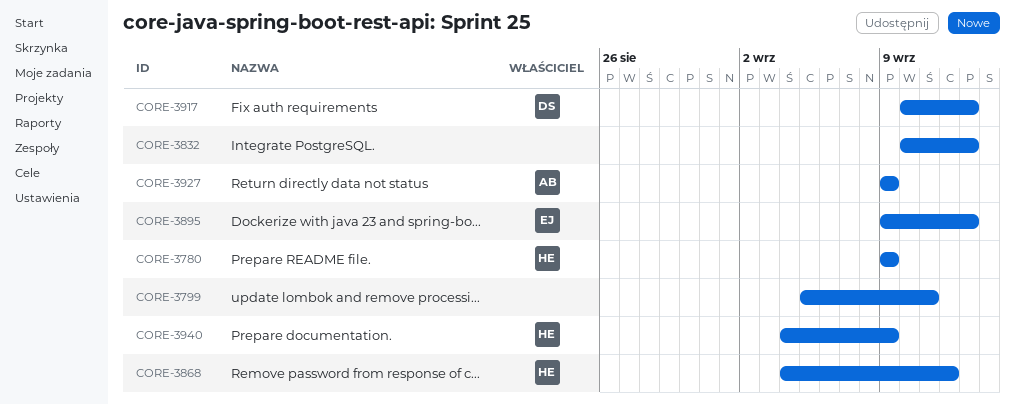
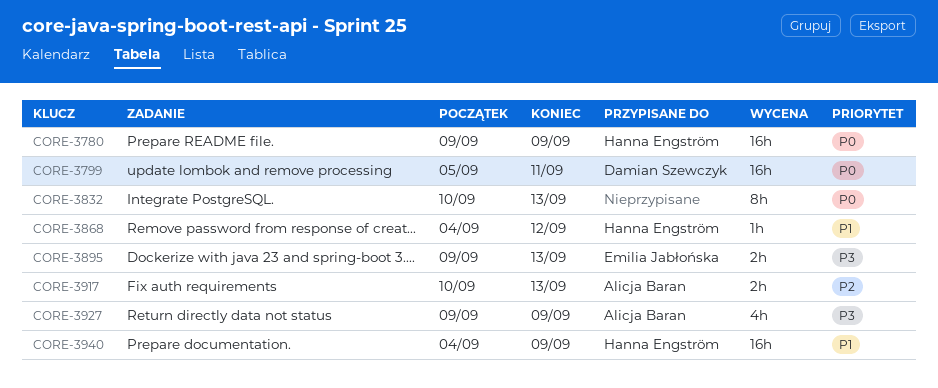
CORE-3799, owner: none -> Damian Szewczyk
CORE-3917, owner: Damian Szewczyk -> Alicja Baran

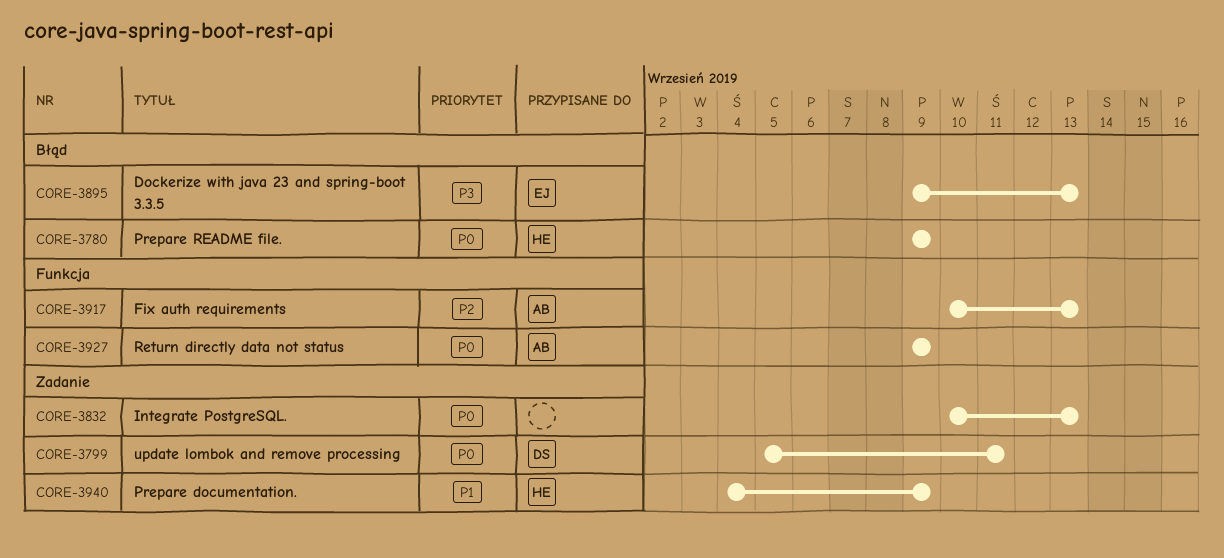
CORE-3868: present -> none
CORE-3927, priority: P3 -> P0

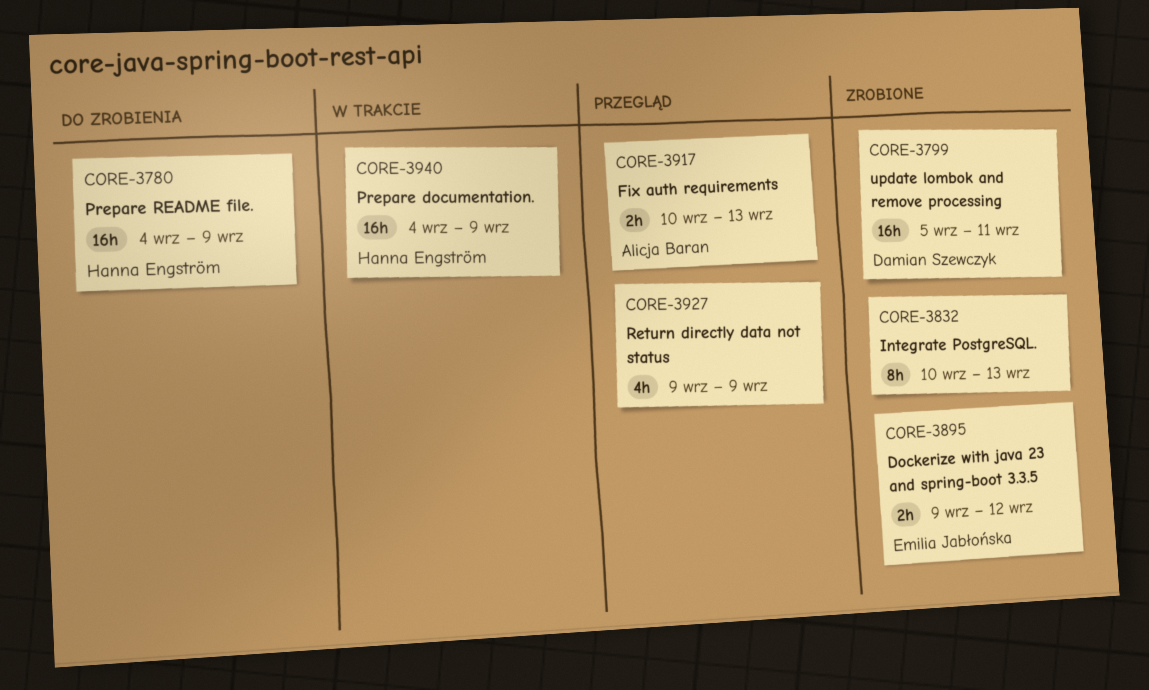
CORE-3780, start: Sep 9 -> Sep 4
CORE-3895, due: Sep 13 -> Sep 12
CORE-3927, owner: Alicja Baran -> none

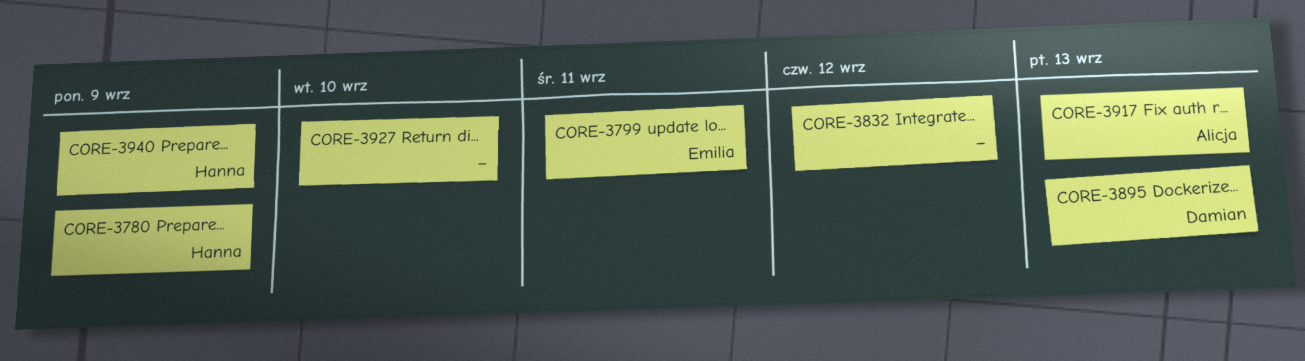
CORE-3799, owner: Damian Szewczyk -> Emilia Jabłońska
CORE-3832, due: Sep 13 -> Sep 12
CORE-3895, owner: Emilia Jabłońska -> Damian Szewczyk
CORE-3895, due: Sep 12 -> Sep 13
CORE-3927, due: Sep 9 -> Sep 10

